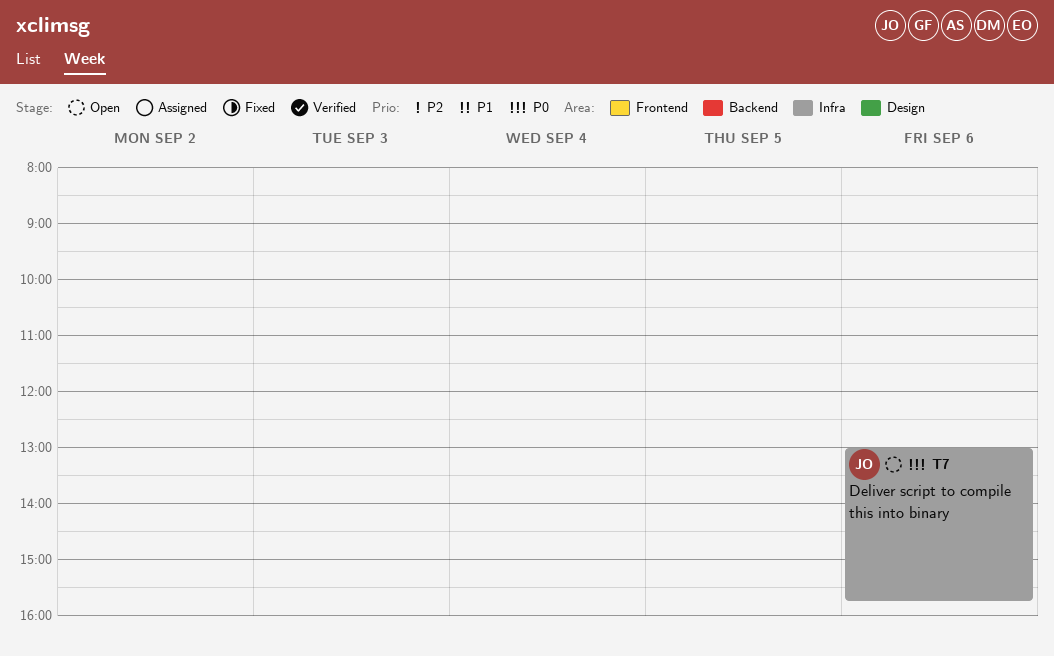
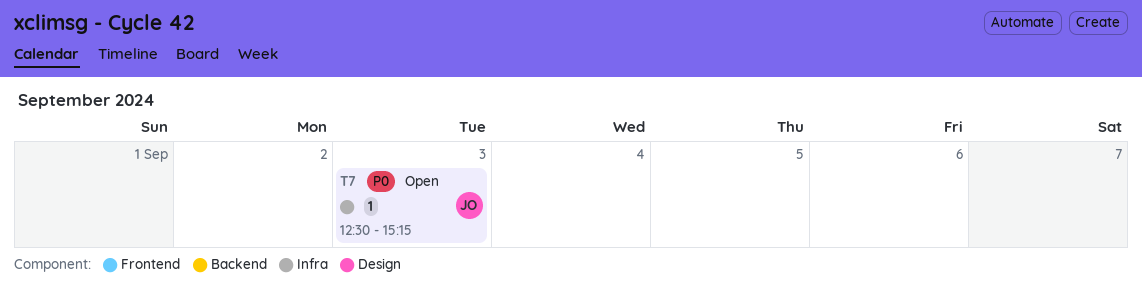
T7, day: Sep 6 -> Sep 3
T7, begins: 13:00 -> 12:30
T7, ends: 15:45 -> 15:15

